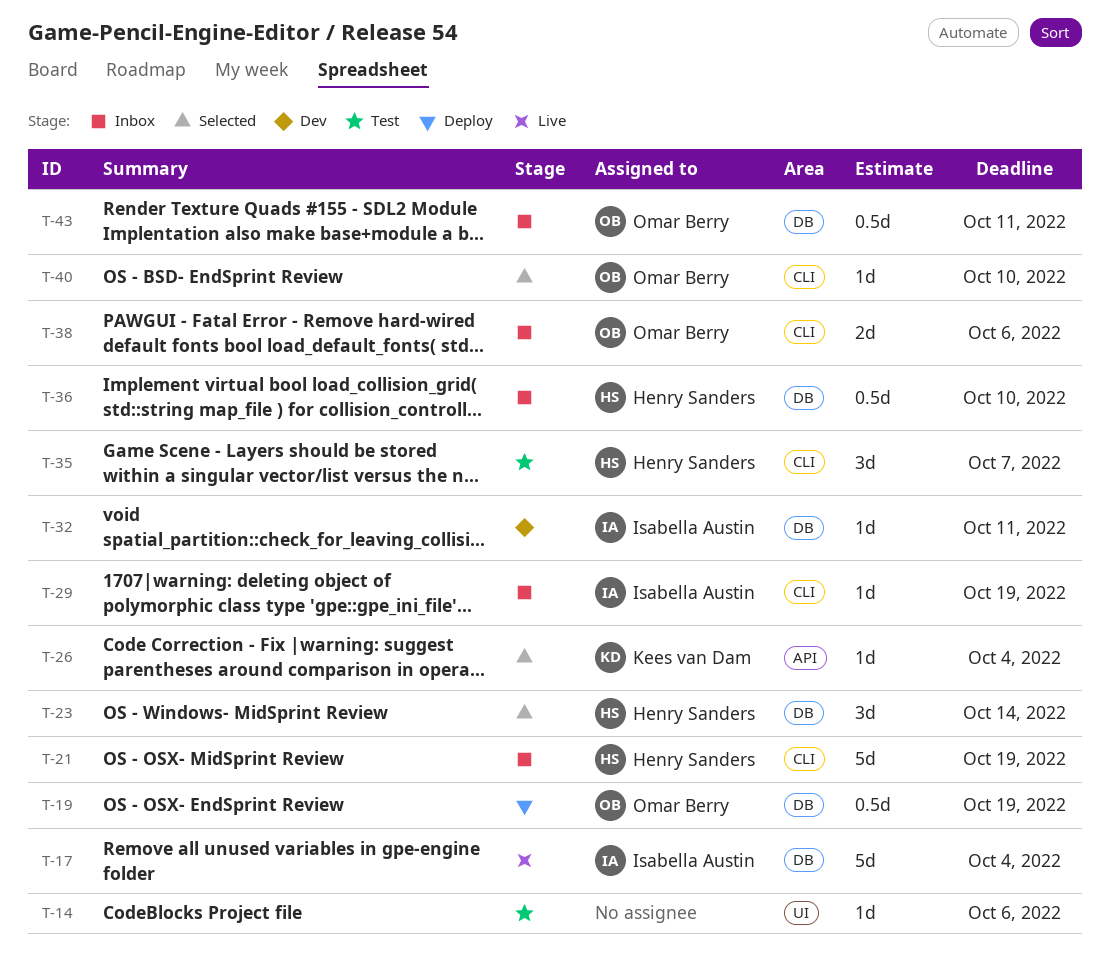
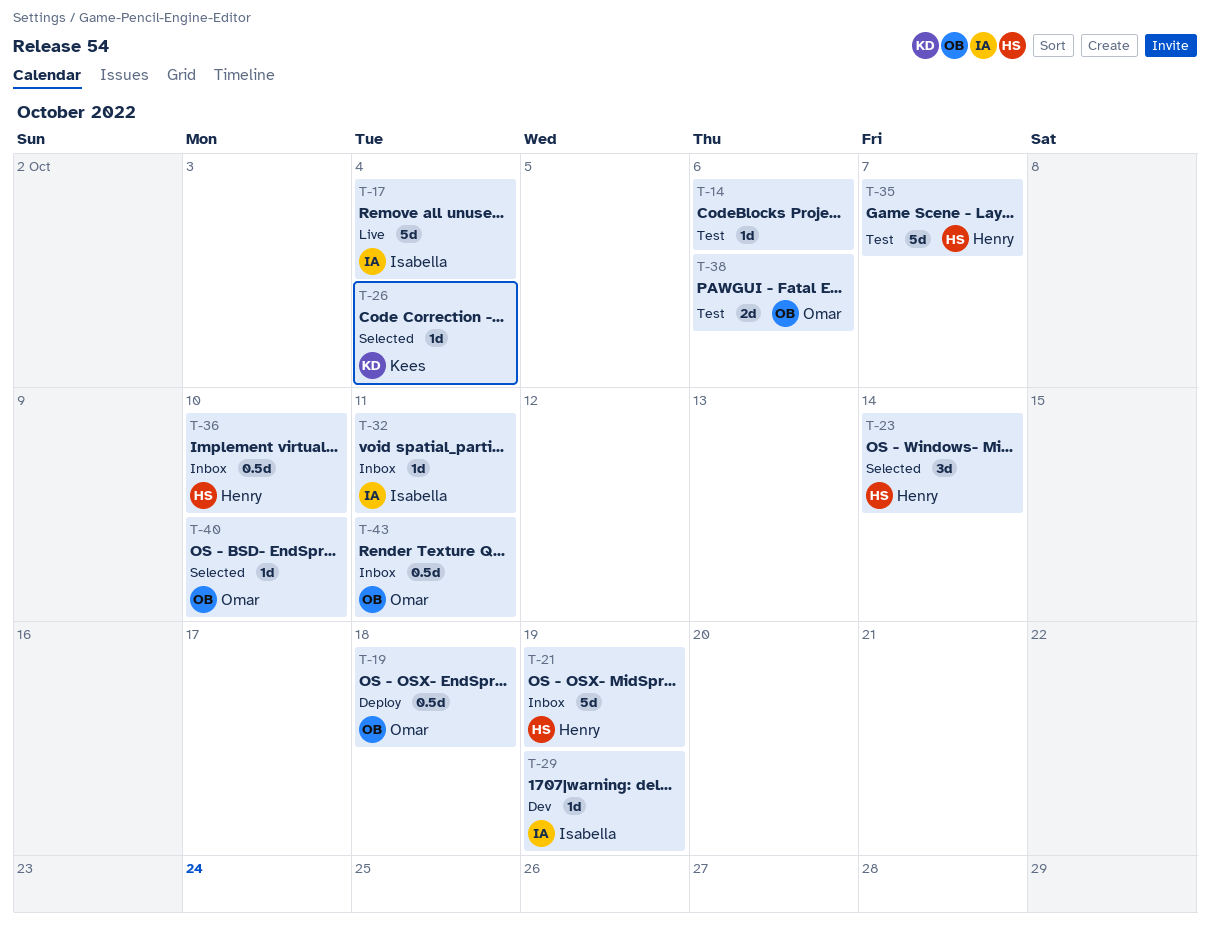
T-19, due: Oct 19 -> Oct 18
T-29, status: Inbox -> Dev
T-32, status: Dev -> Inbox
T-35, estimate: 3d -> 5d
T-38, status: Inbox -> Test

